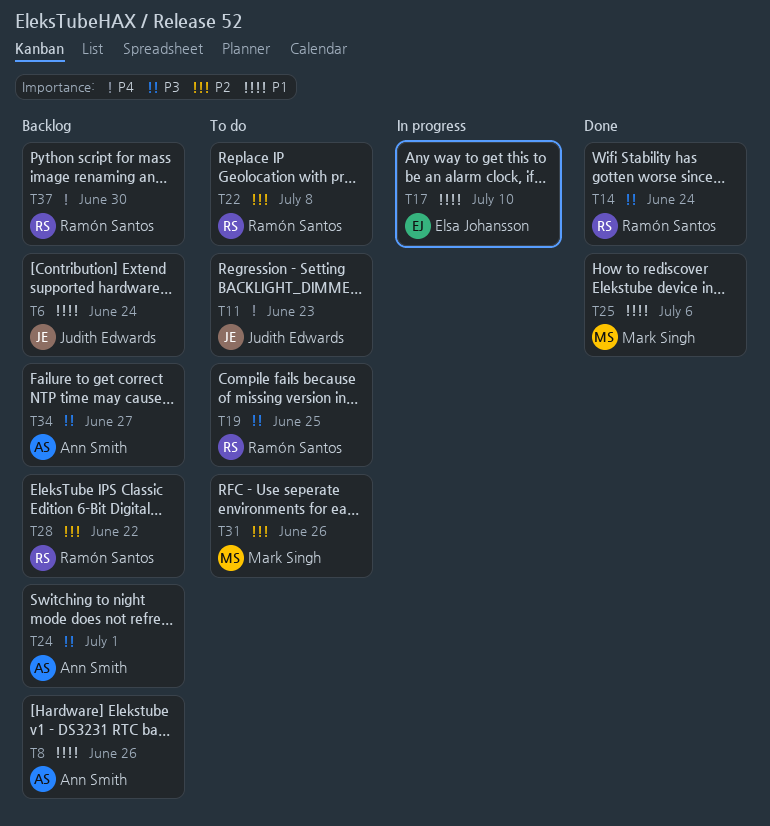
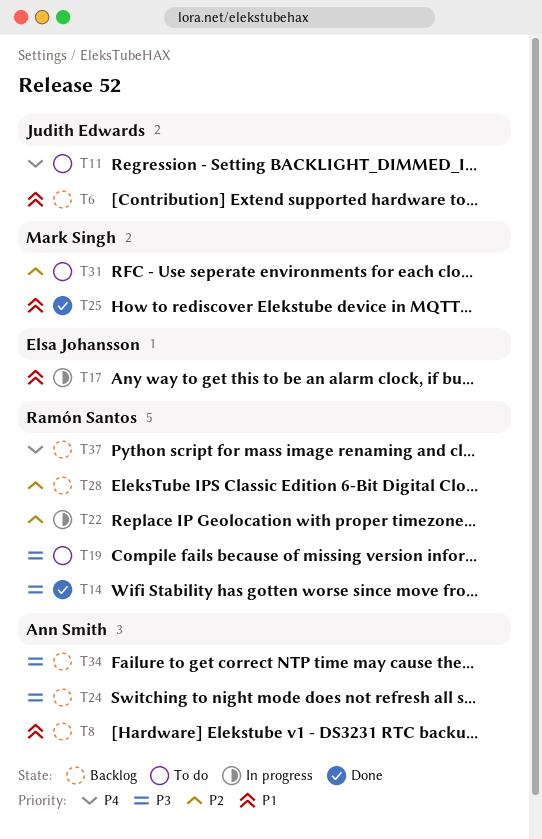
T22, status: To do -> In progress

